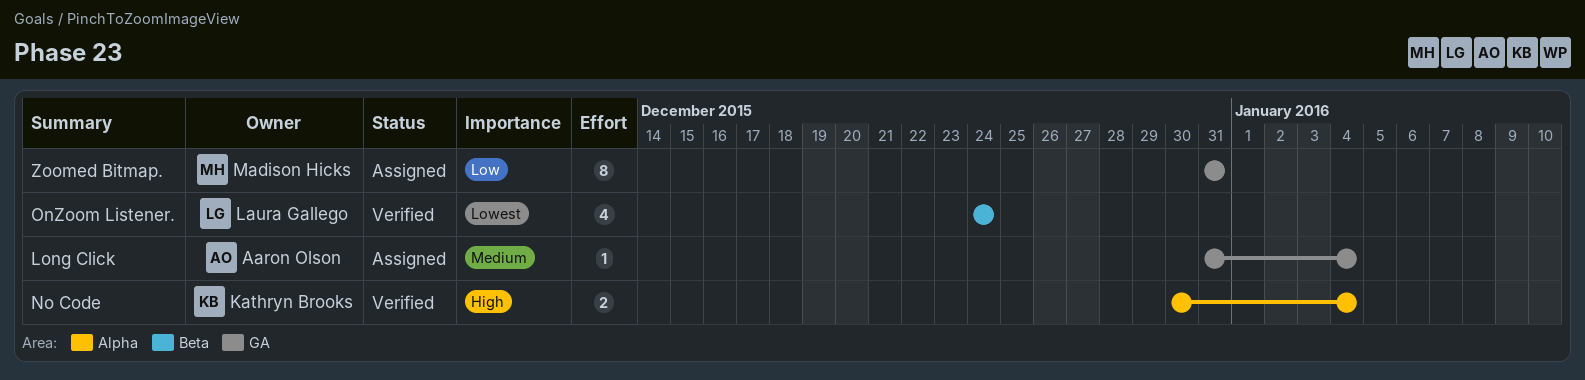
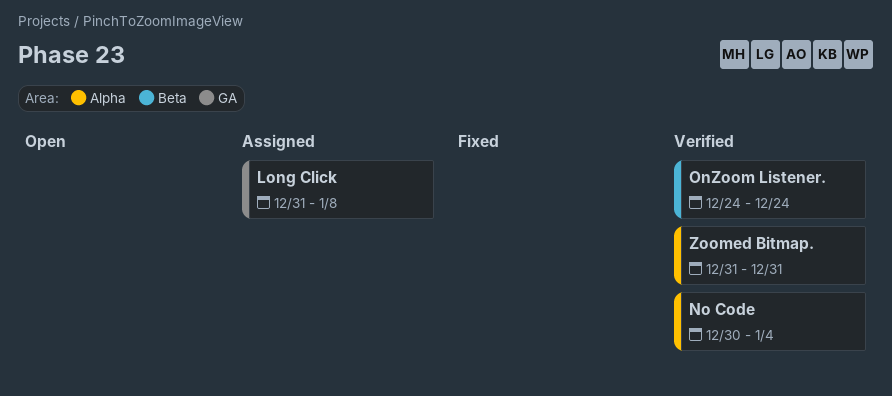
Long Click, due: Jan 4 -> Jan 8
Zoomed Bitmap., status: Assigned -> Verified
Zoomed Bitmap., label: GA -> Alpha

